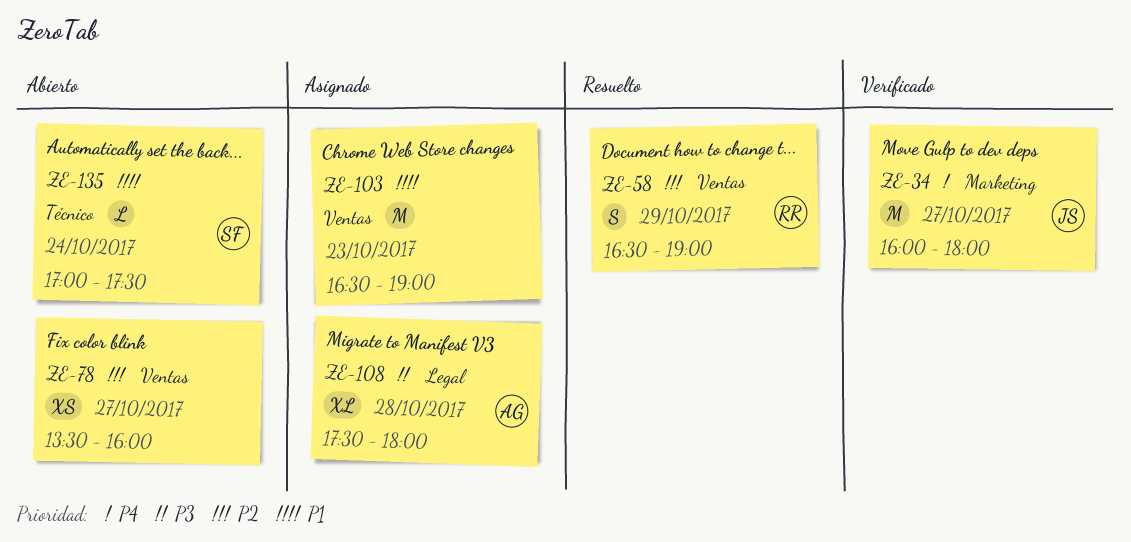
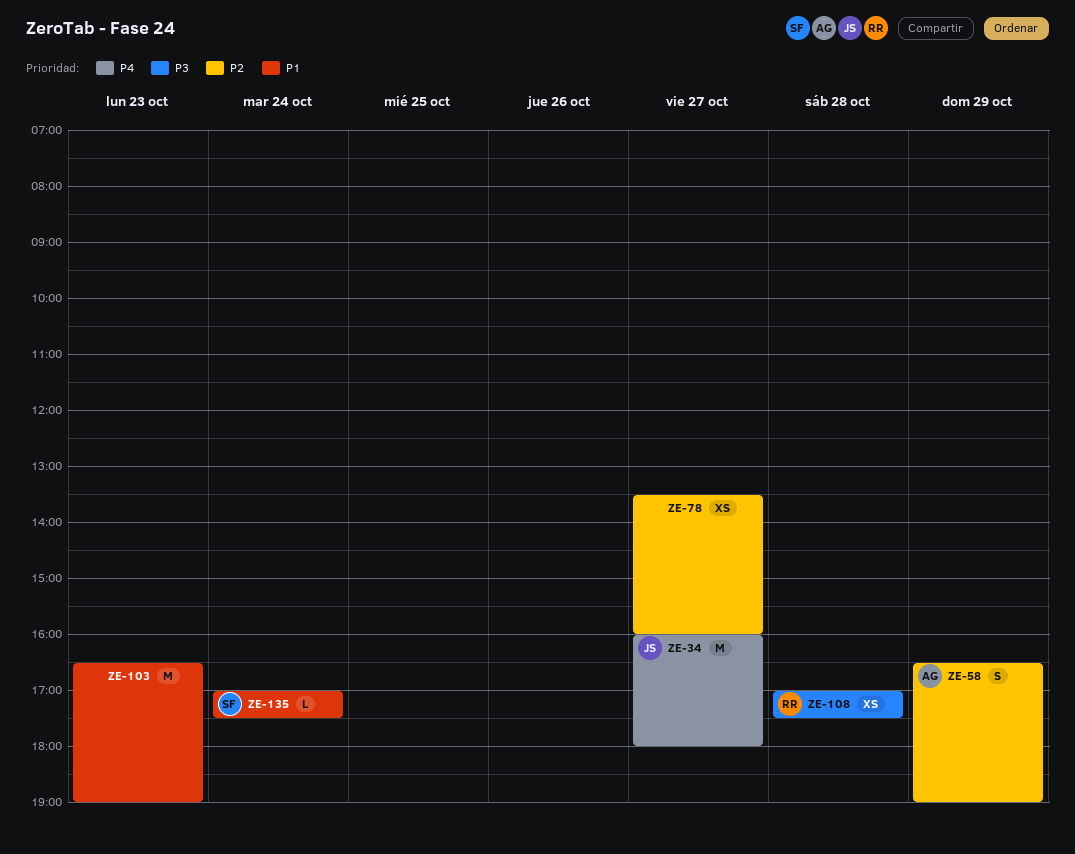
ZE-58, owner: RR -> AG
ZE-108, owner: AG -> RR
ZE-108, estimate: XL -> XS
ZE-108, begins: 17:30 -> 17:00
ZE-108, ends: 18:00 -> 17:30

